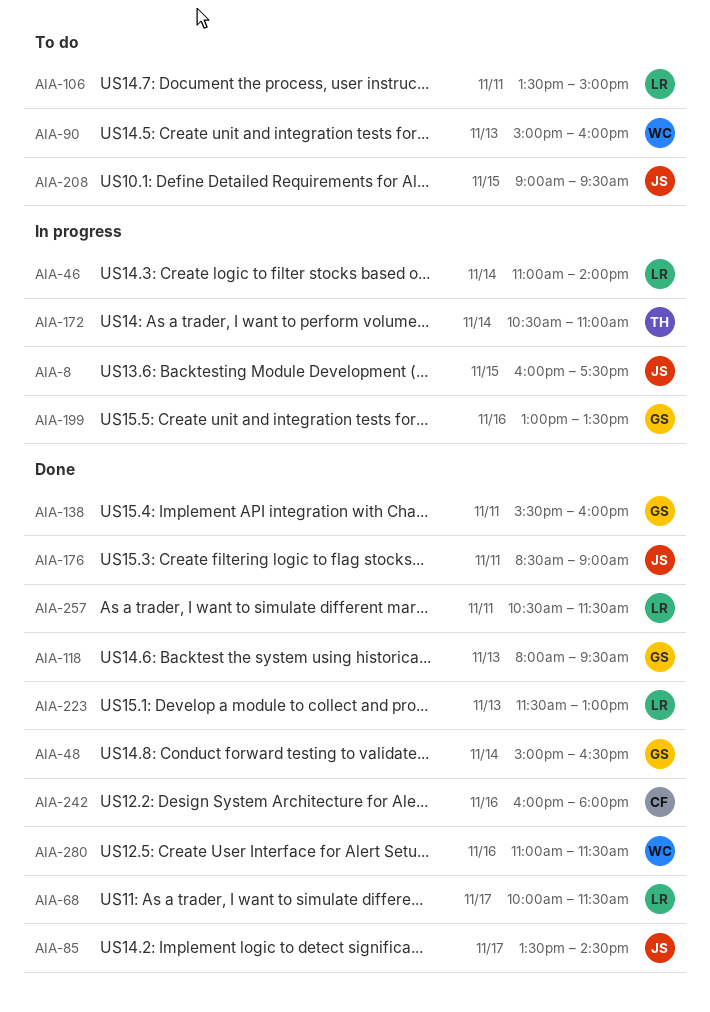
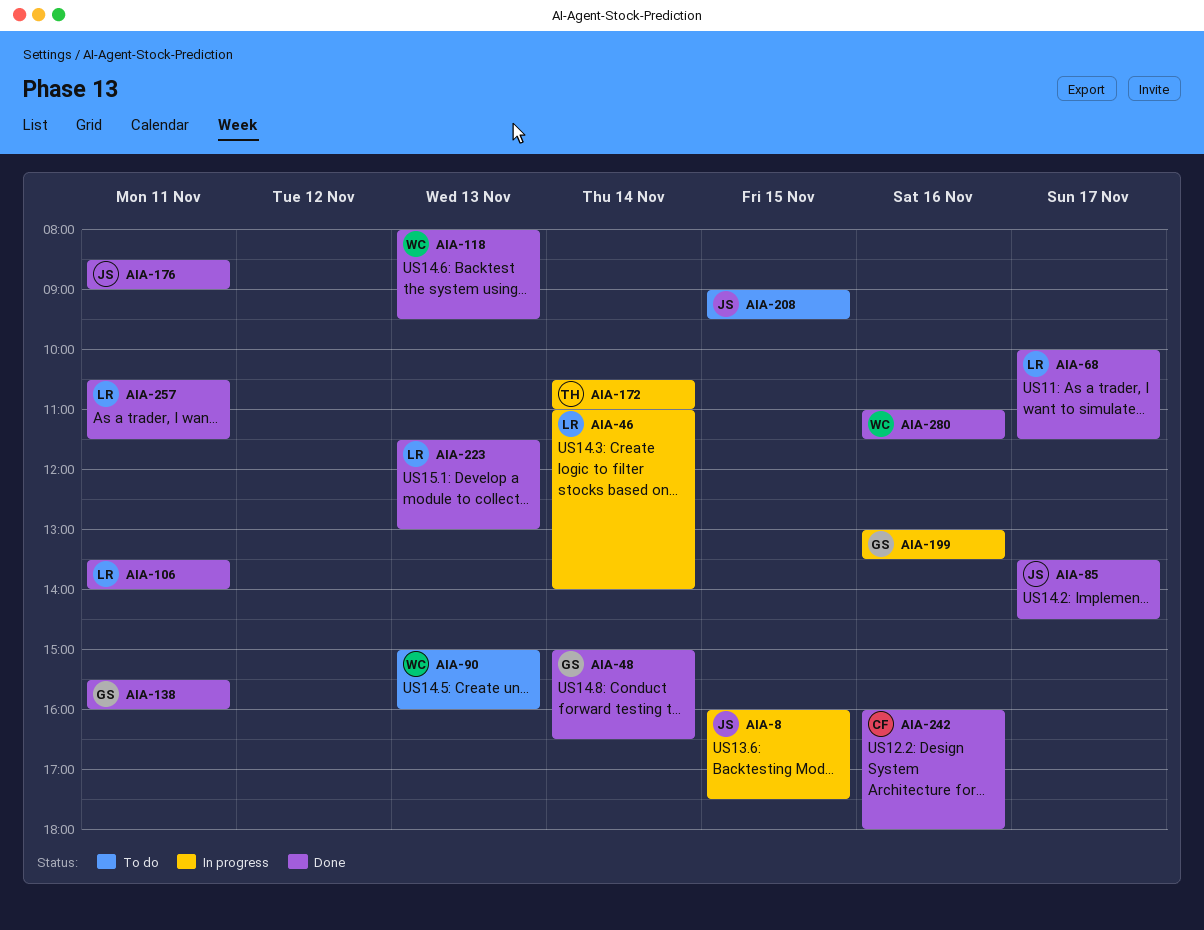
AIA-106, status: To do -> Done
AIA-106, ends: 15:00 -> 14:00
AIA-118, owner: GS -> WC

